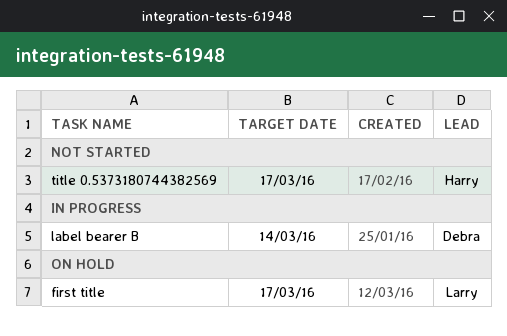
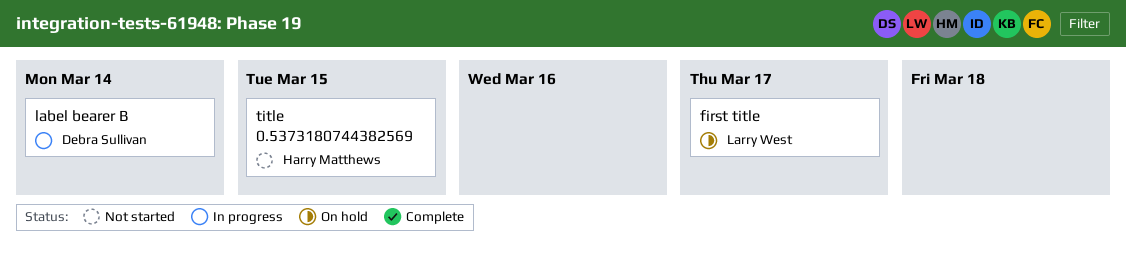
title 0.5373180744382569, due: Mar 17 -> Mar 15

